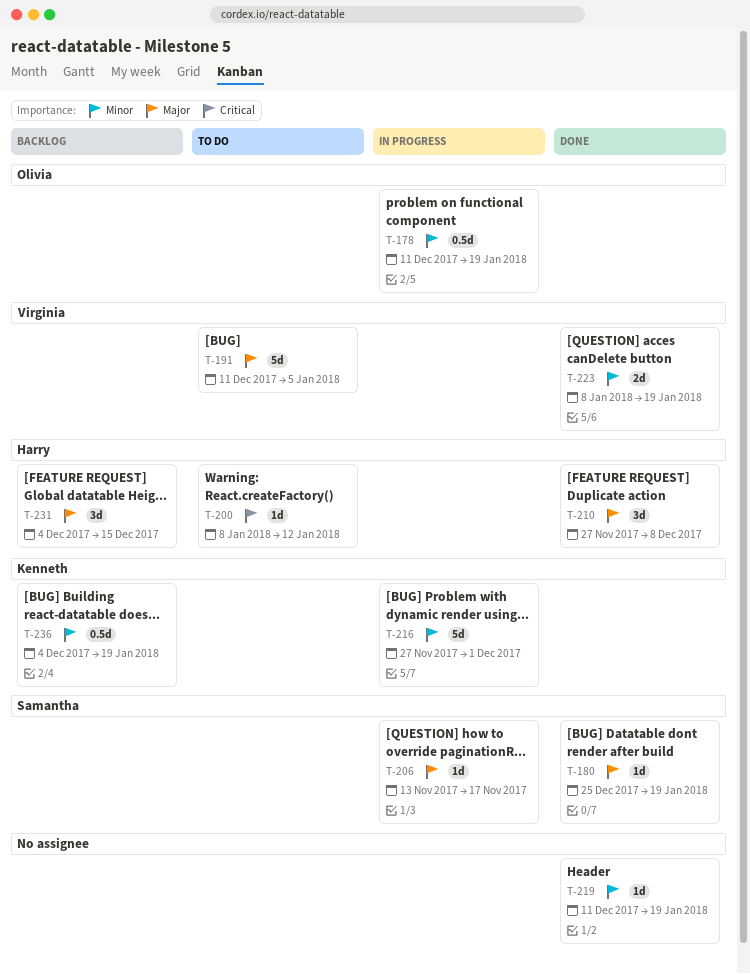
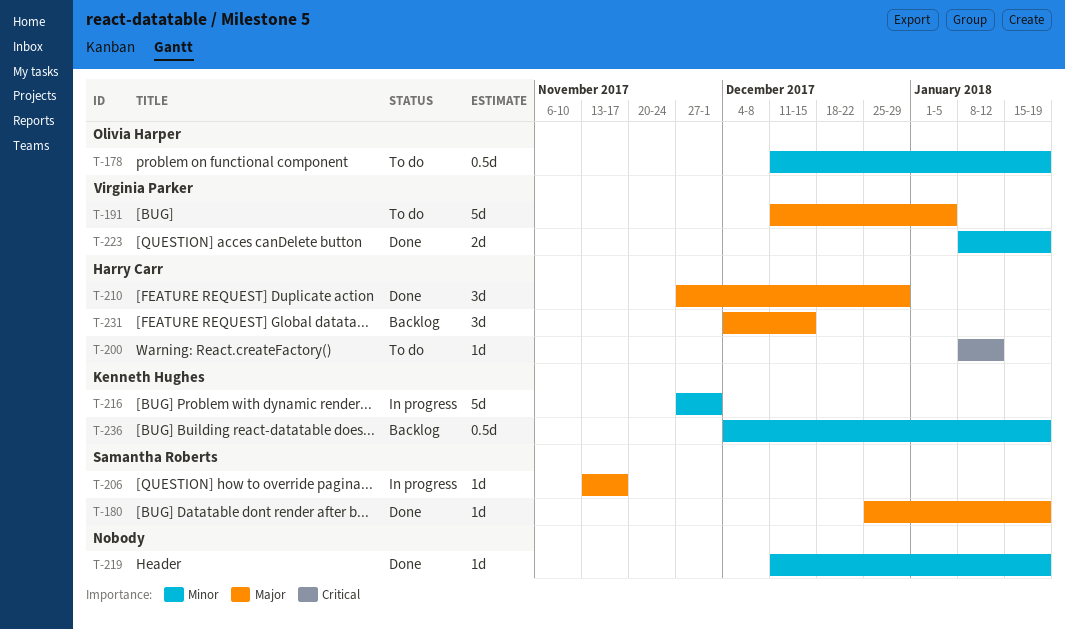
T-178, status: In progress -> To do
T-210, due: Dec 8 -> Dec 29

